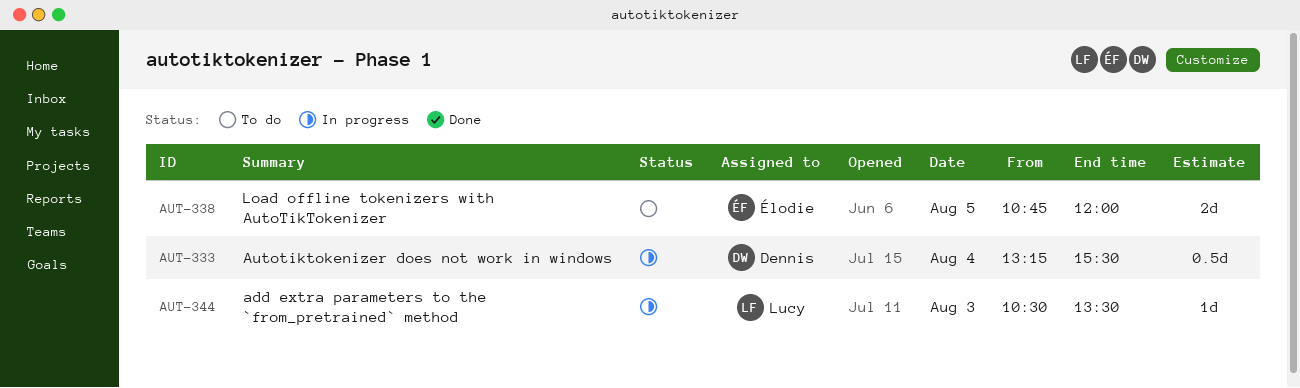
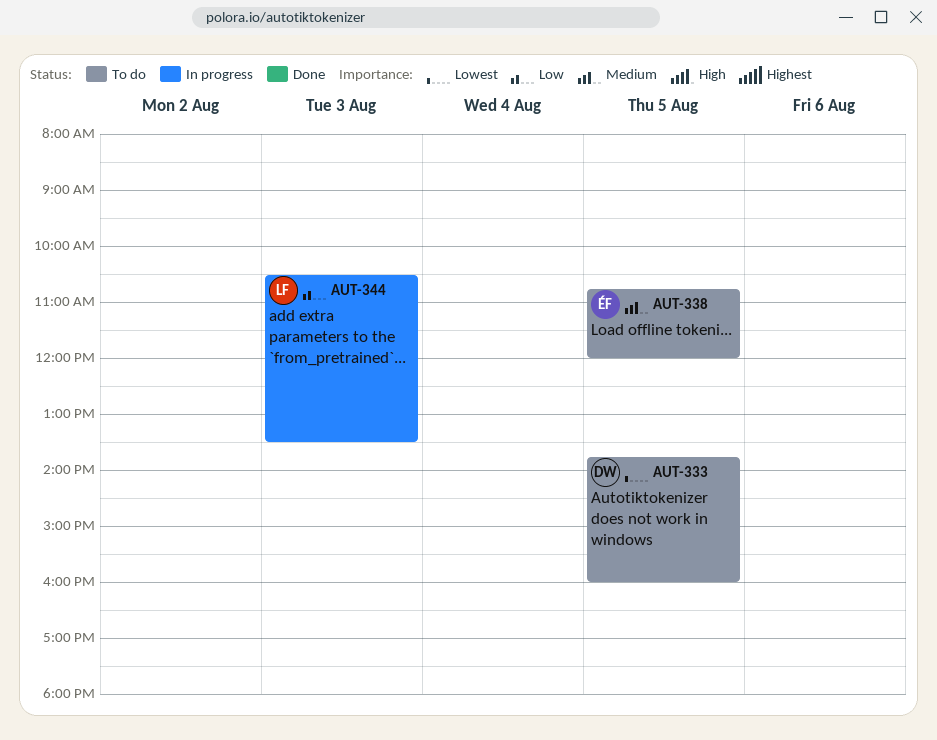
AUT-333, status: In progress -> To do
AUT-333, day: Aug 4 -> Aug 5
AUT-333, begins: 13:15 -> 13:45
AUT-333, ends: 15:30 -> 16:00

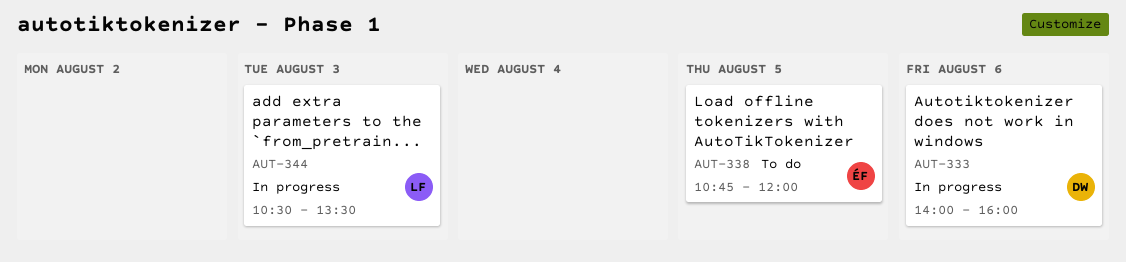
AUT-333, status: To do -> In progress
AUT-333, day: Aug 5 -> Aug 6
AUT-333, begins: 13:45 -> 14:00

